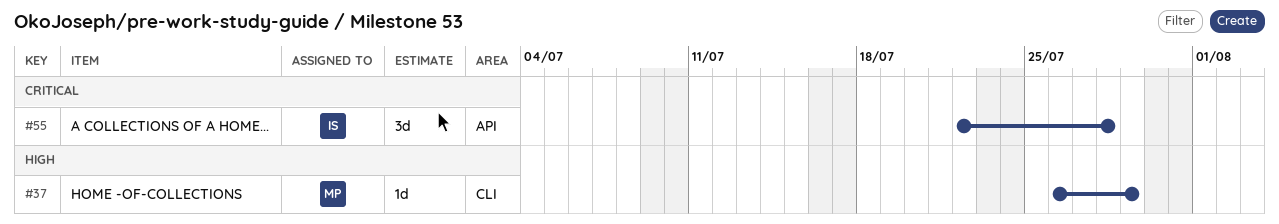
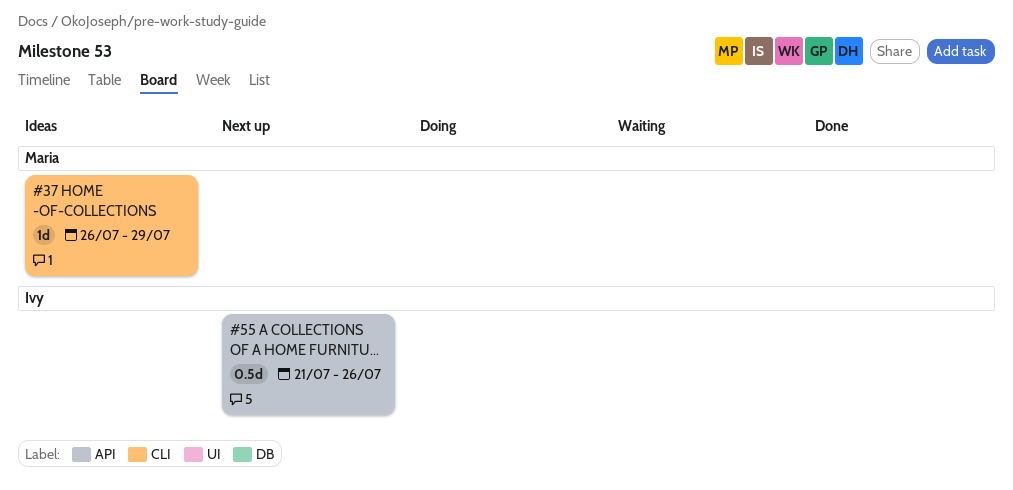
#55, estimate: 3d -> 0.5d
#55, start: Jul 22 -> Jul 21
#55, due: Jul 28 -> Jul 26

